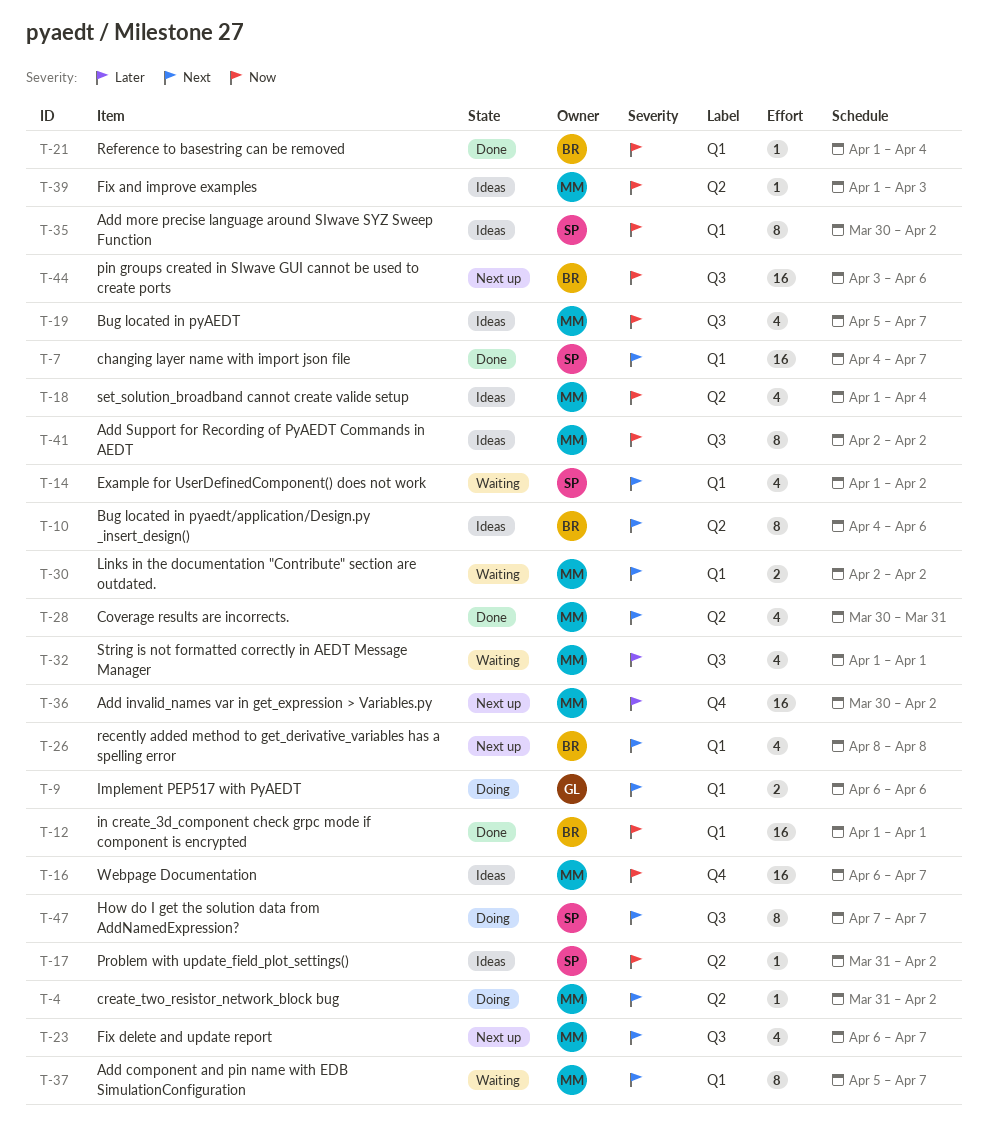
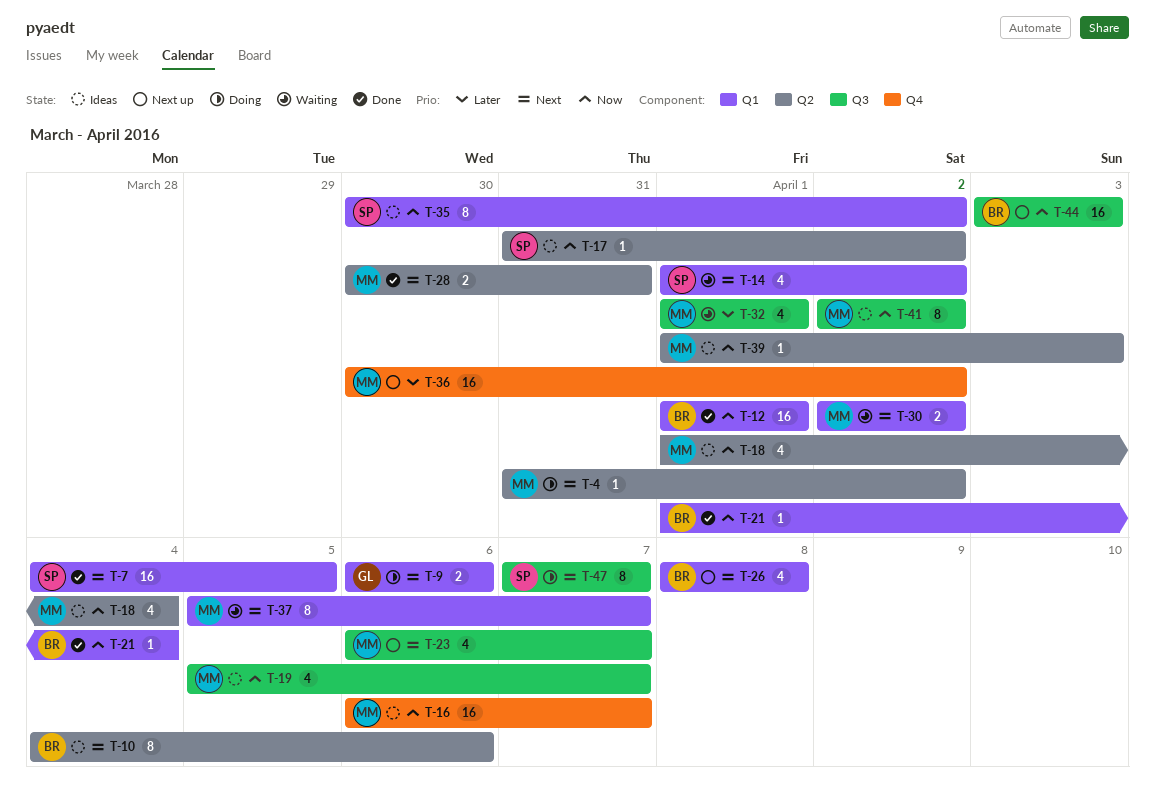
T-7, due: Apr 7 -> Apr 5
T-28, estimate: 4 -> 2
T-44, due: Apr 6 -> Apr 3

